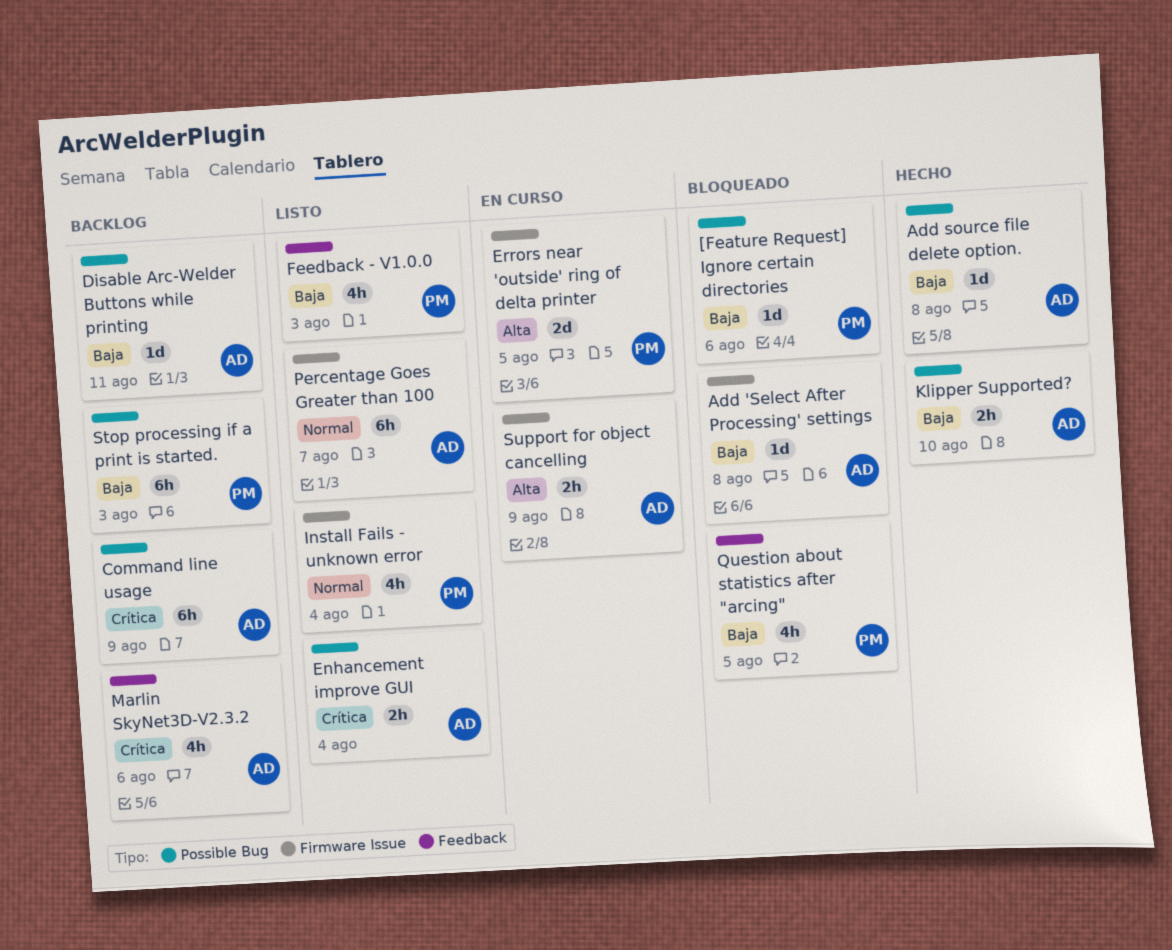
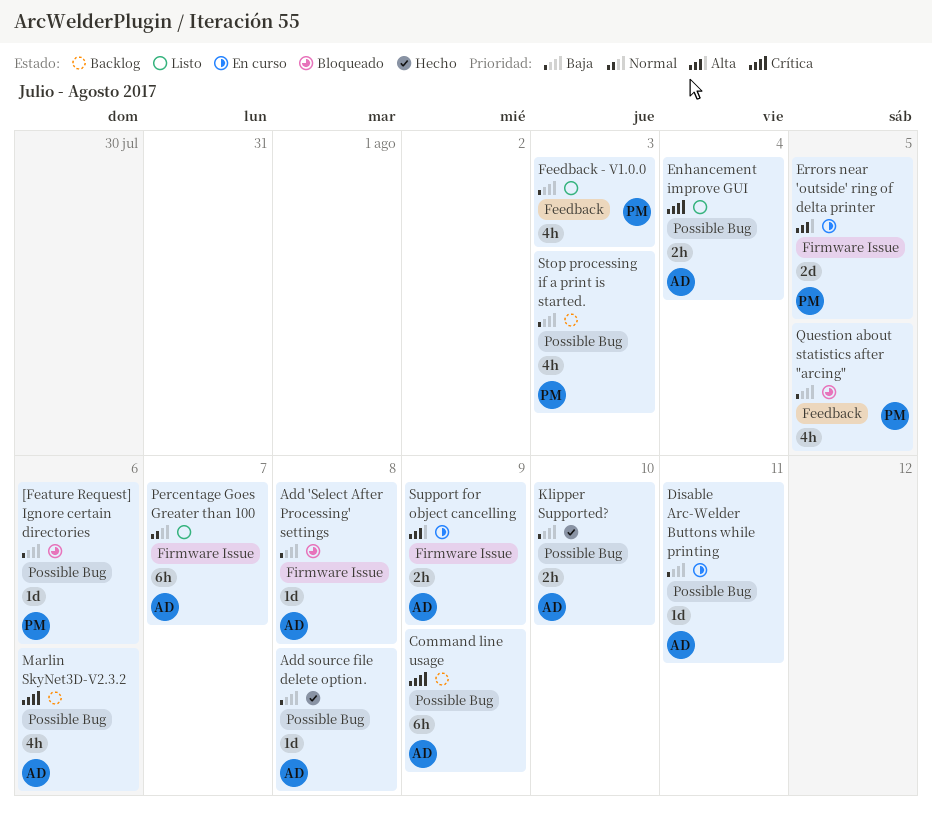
Disable Arc-Welder Buttons while printing, status: Backlog -> En curso
Install Fails - unknown error: present -> none
Marlin SkyNet3D-V2.3.2, label: Feedback -> Possible Bug
Stop processing if a print is started., estimate: 6h -> 4h

